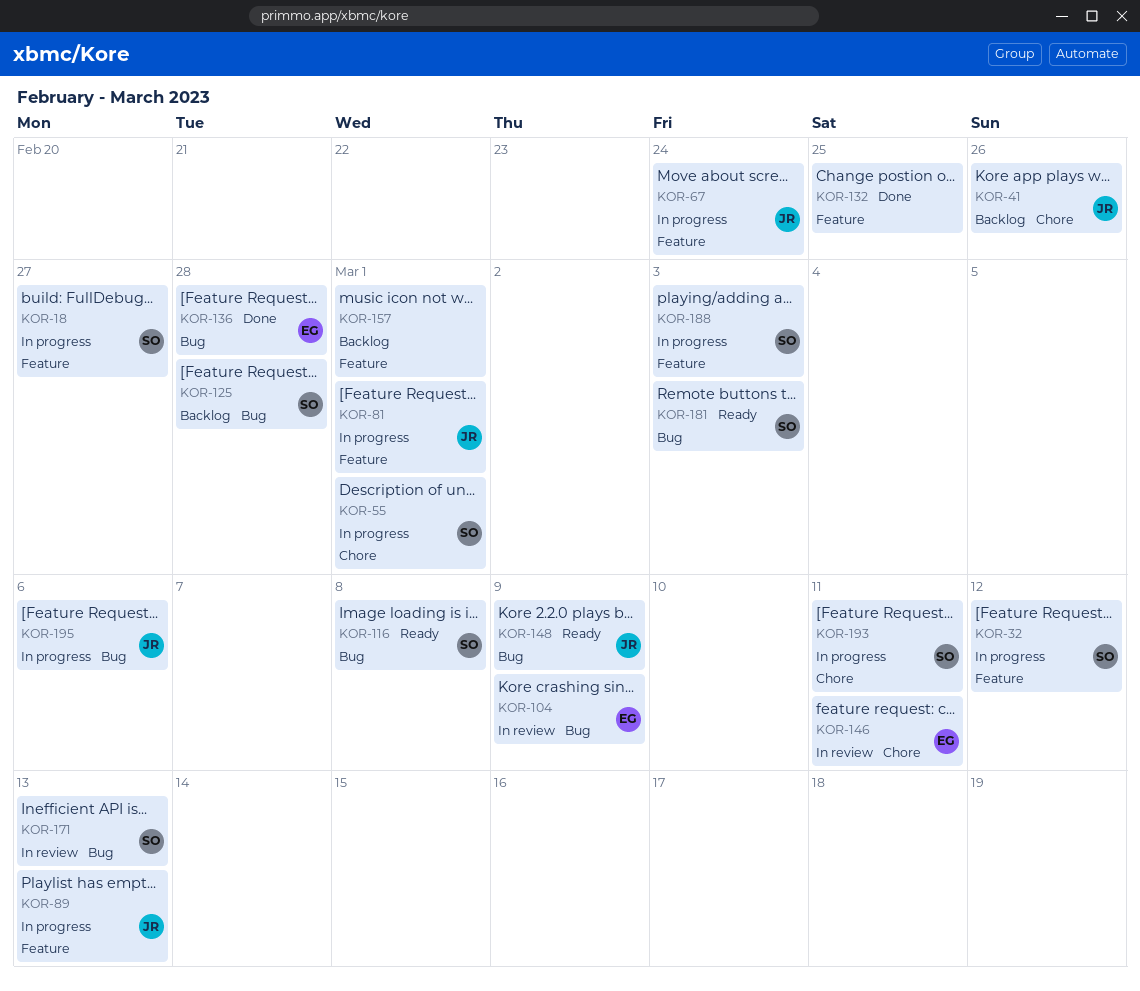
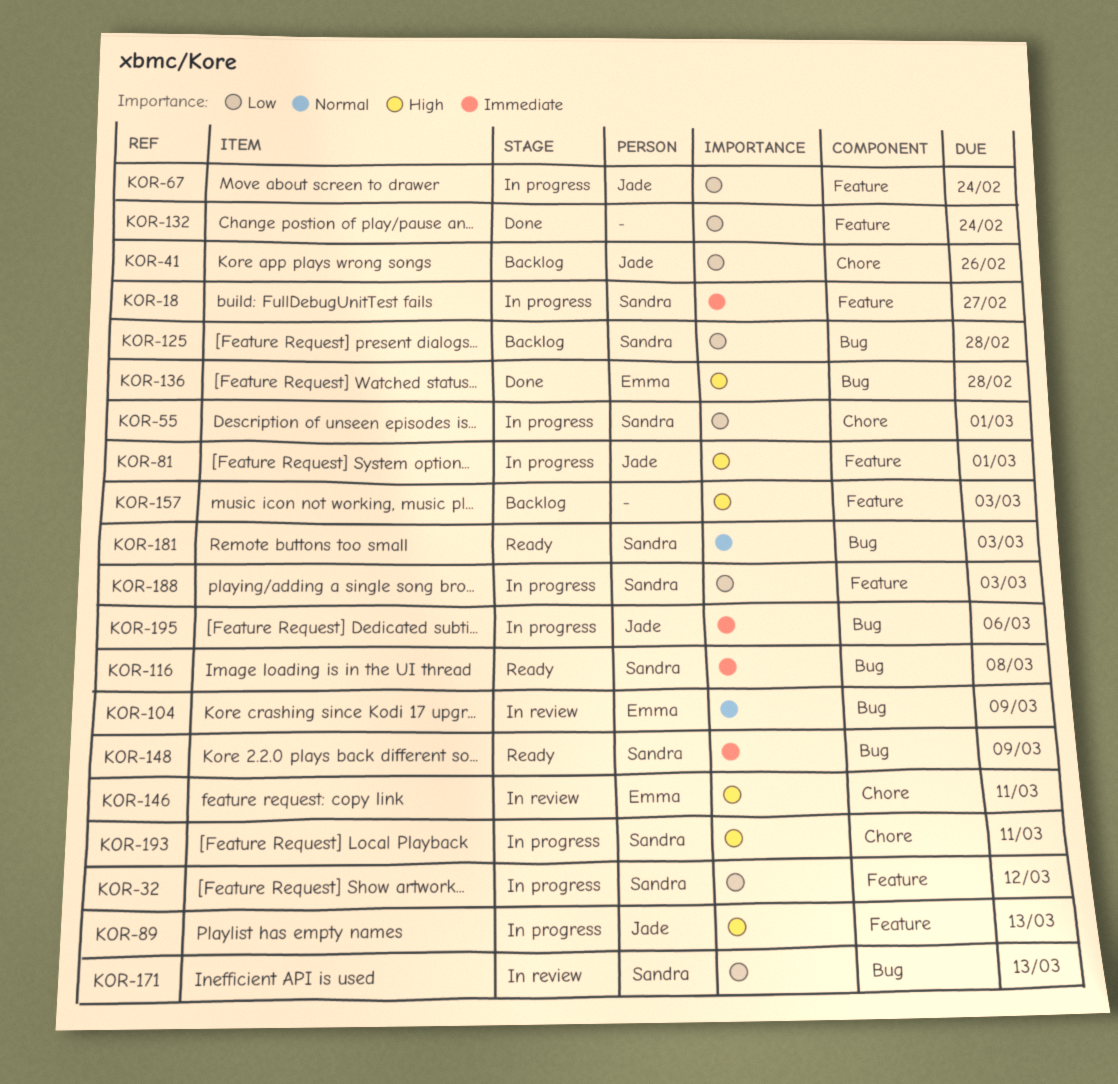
KOR-132, due: Feb 25 -> Feb 24
KOR-148, owner: Jade -> Sandra
KOR-157, due: Mar 1 -> Mar 3

